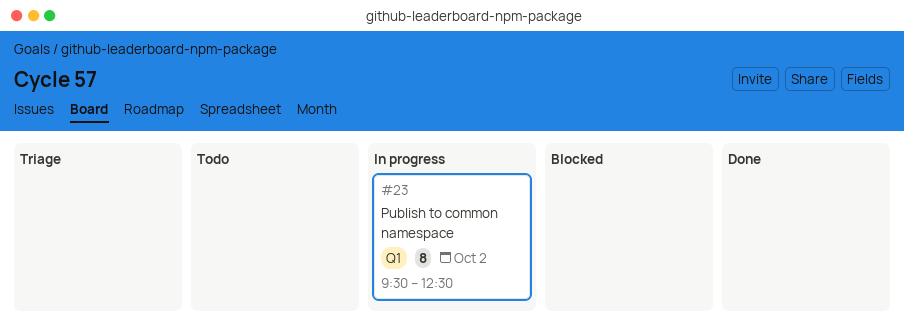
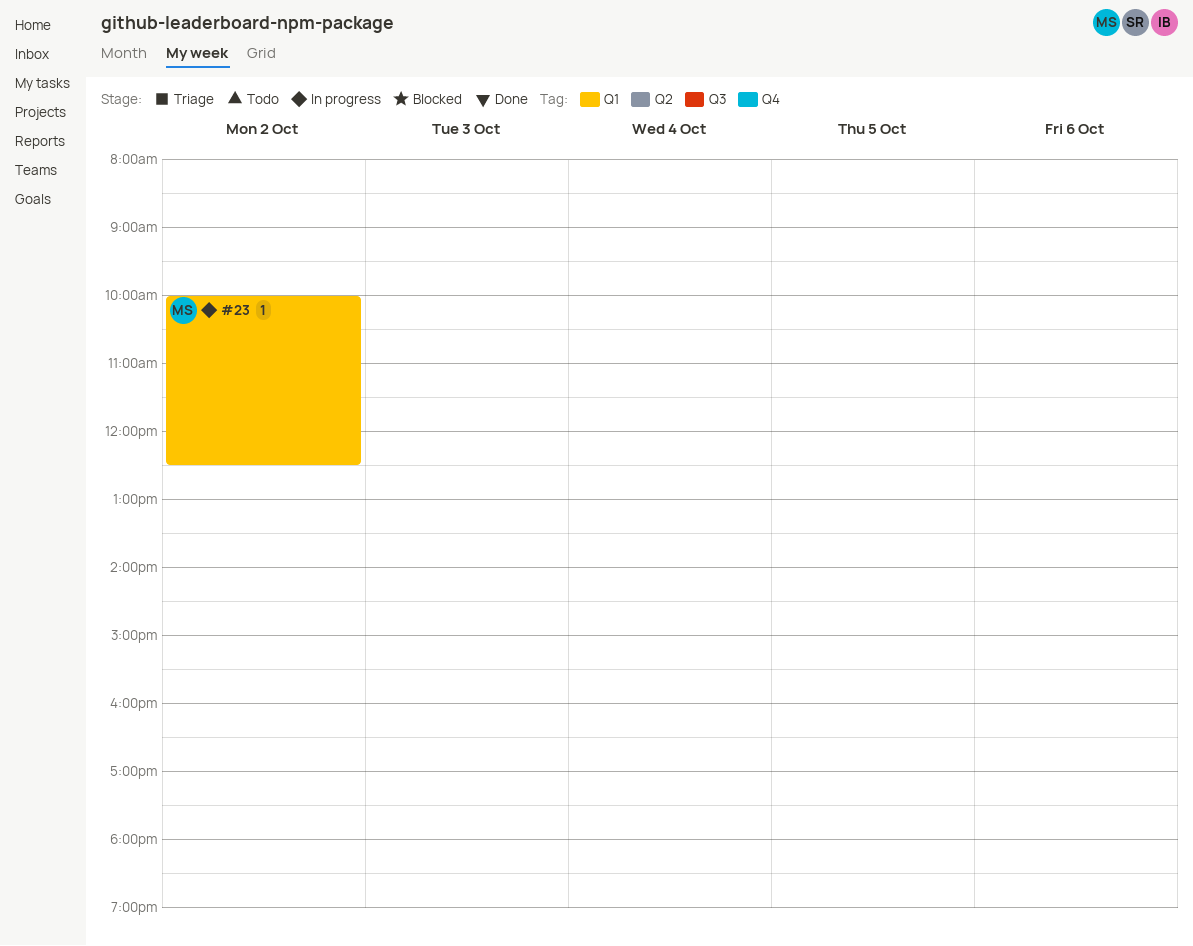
#23, estimate: 8 -> 1
#23, begins: 09:30 -> 10:00

